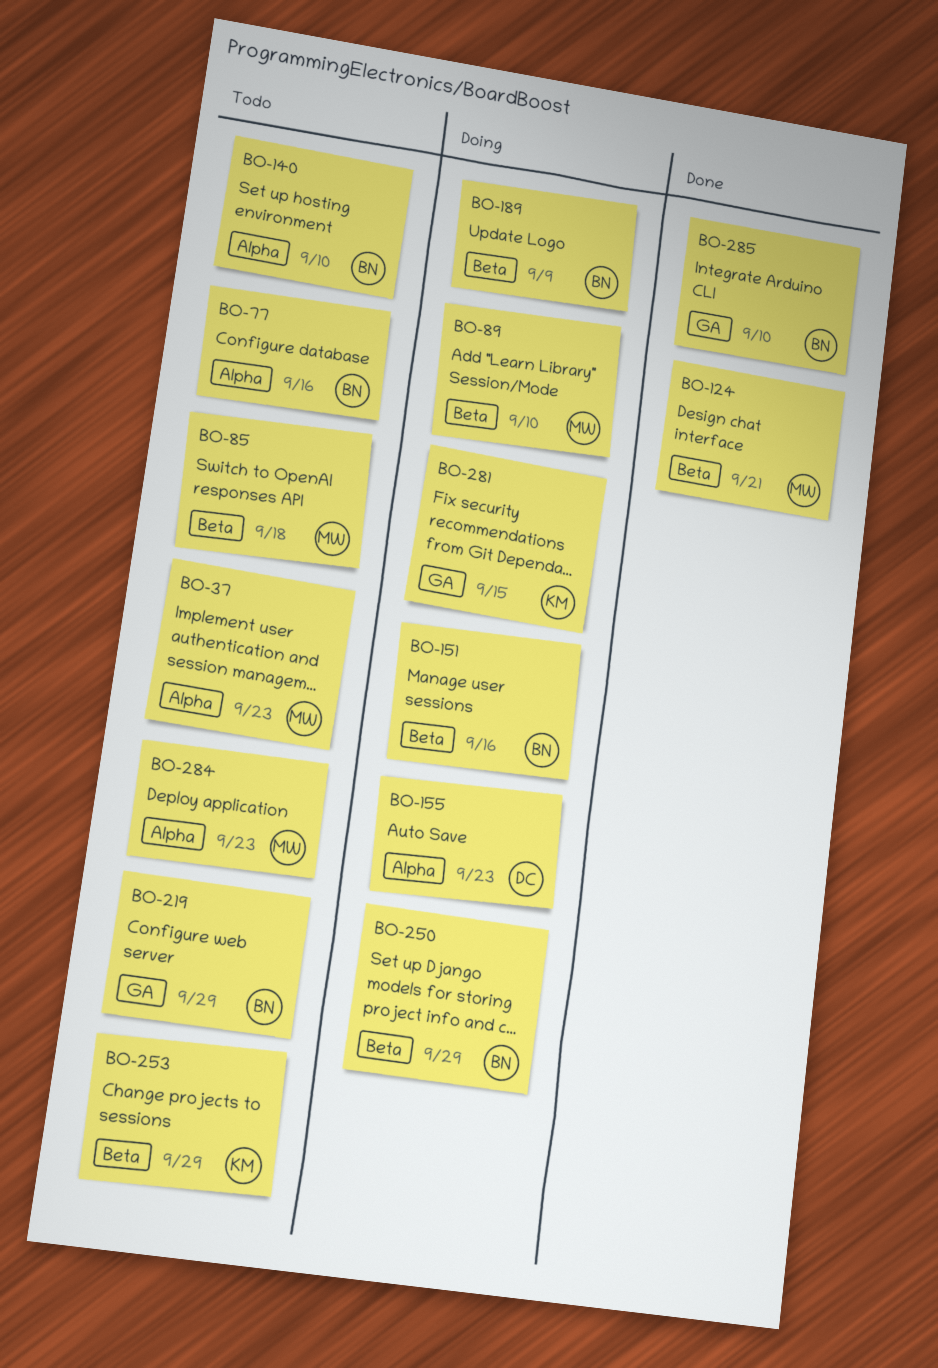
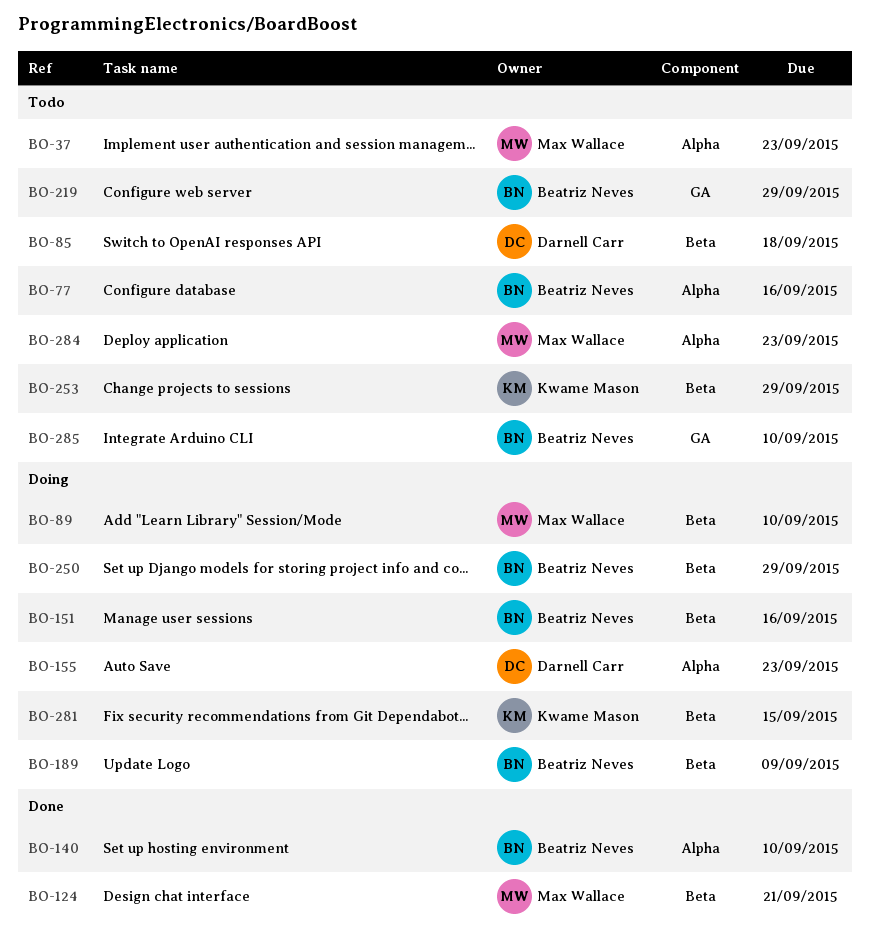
BO-85, owner: Max Wallace -> Darnell Carr
BO-140, status: Todo -> Done
BO-281, label: GA -> Beta
BO-285, status: Done -> Todo

